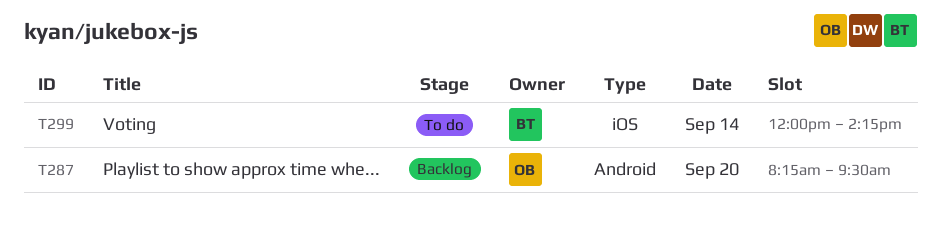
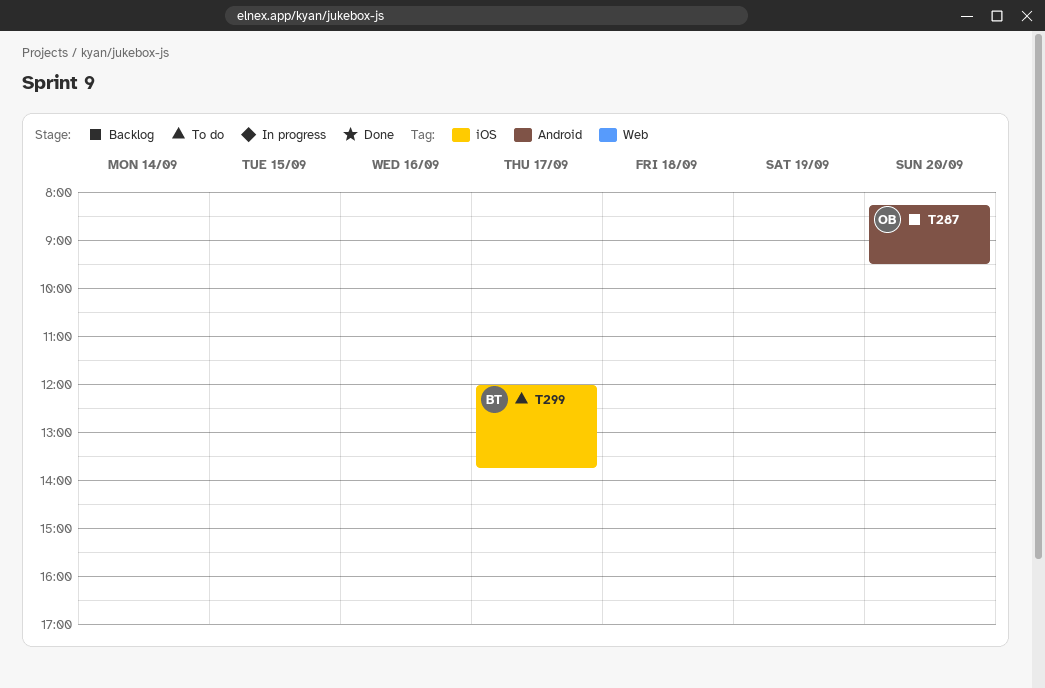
T299, day: Sep 14 -> Sep 17
T299, ends: 14:15 -> 13:45

